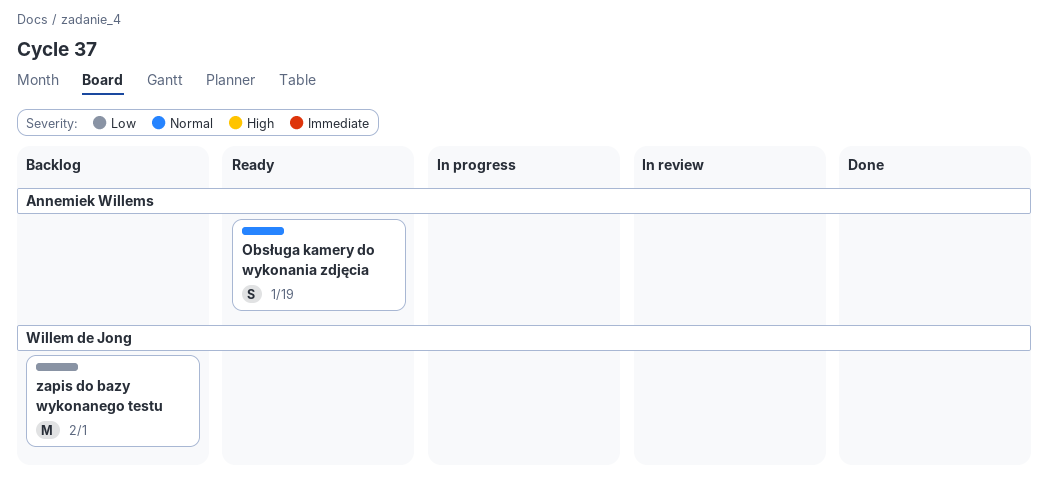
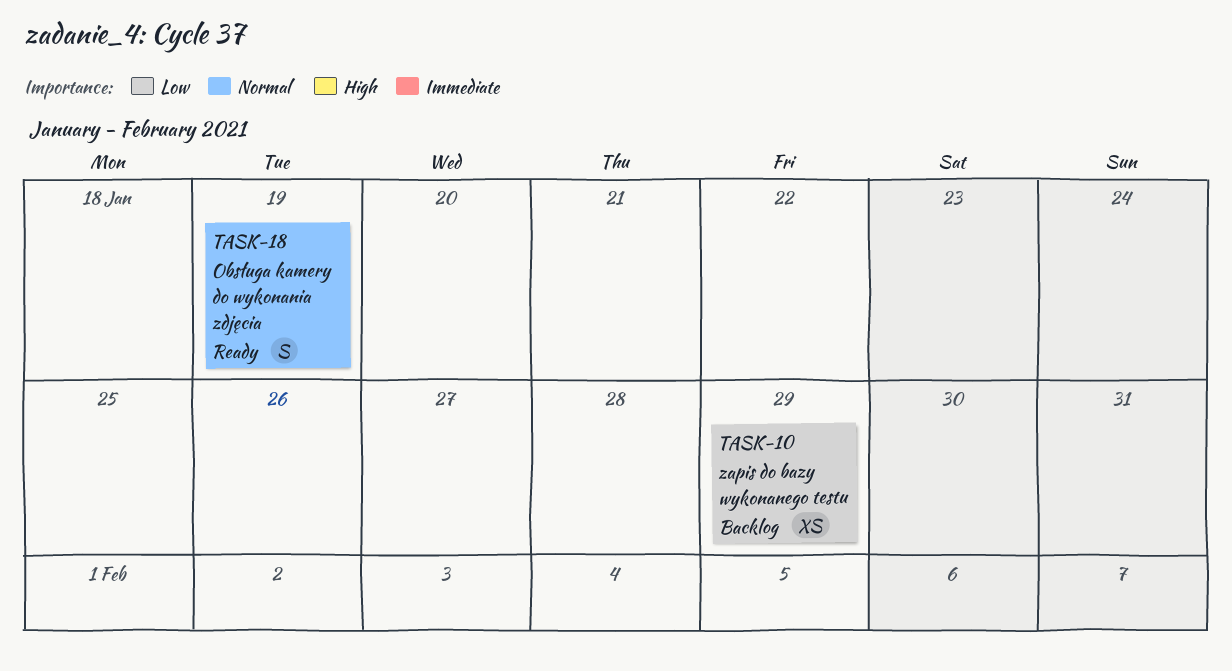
zapis do bazy wykonanego testu, estimate: M -> XS
zapis do bazy wykonanego testu, due: Feb 1 -> Jan 29

